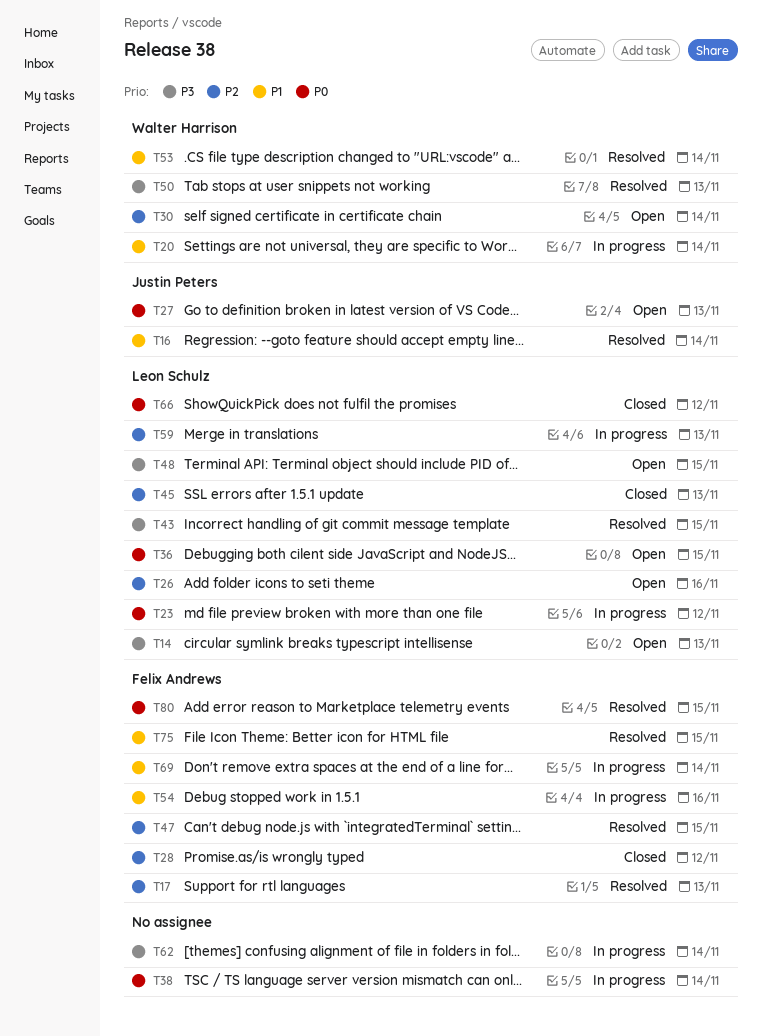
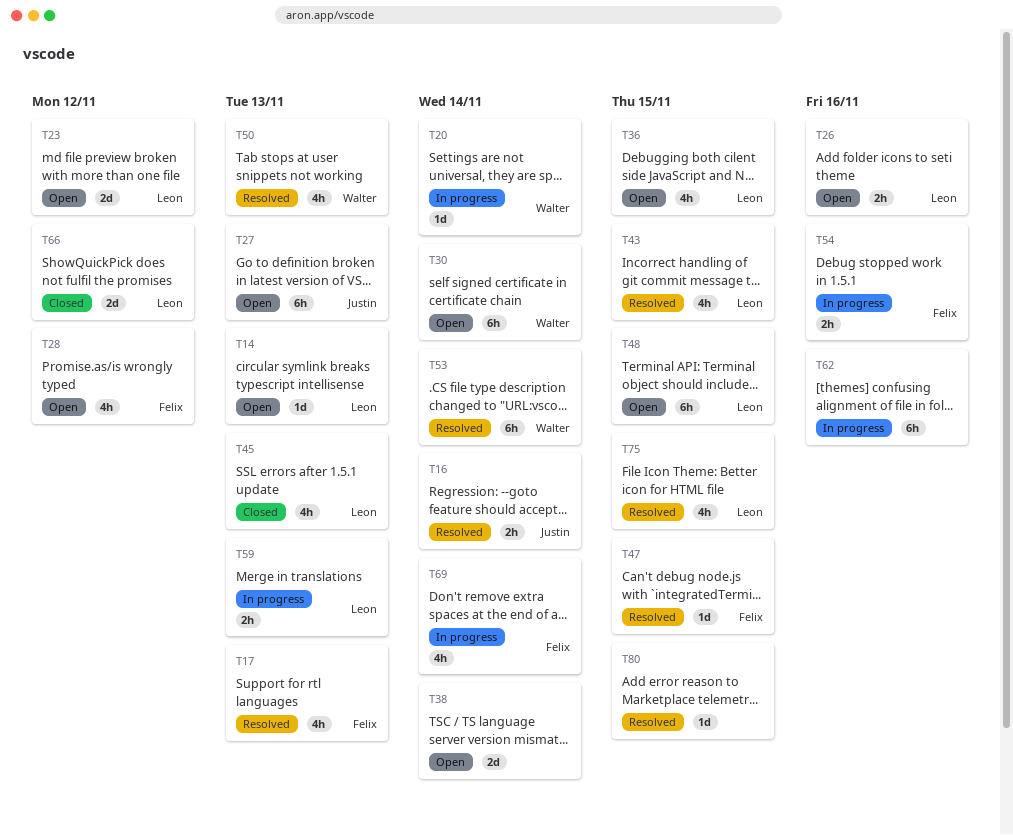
T23, status: In progress -> Open
T28, status: Closed -> Open
T38, status: In progress -> Open
T62, due: Nov 14 -> Nov 16
T75, owner: Felix Andrews -> Leon Schulz
T80, owner: Felix Andrews -> none

